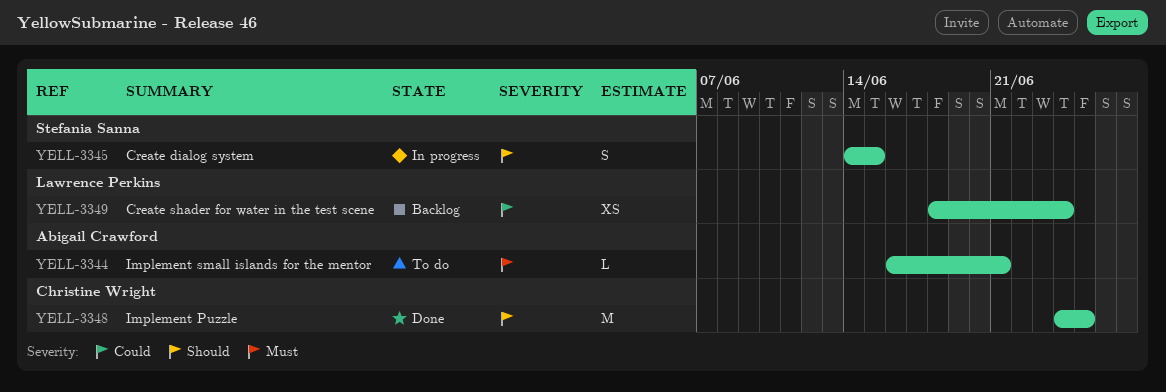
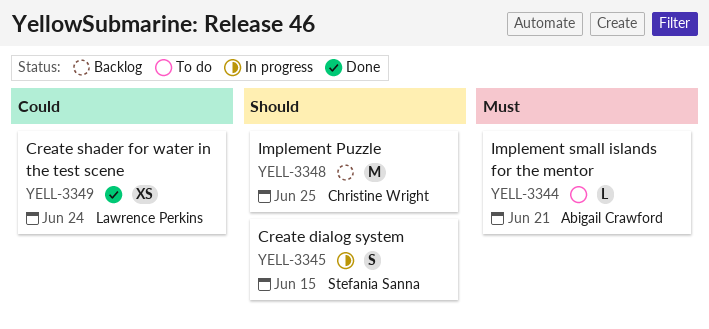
YELL-3348, status: Done -> Backlog
YELL-3349, status: Backlog -> Done

